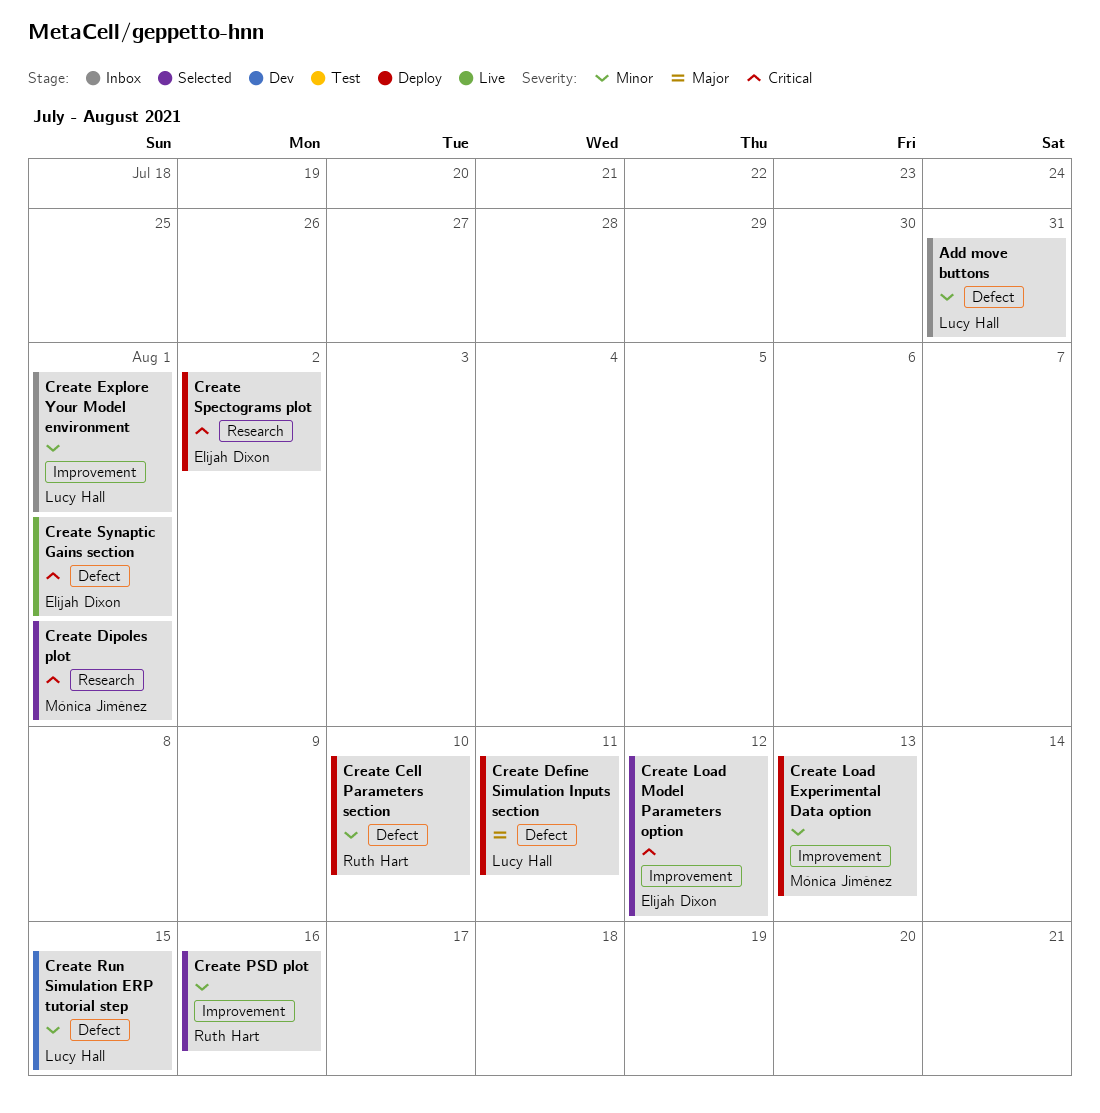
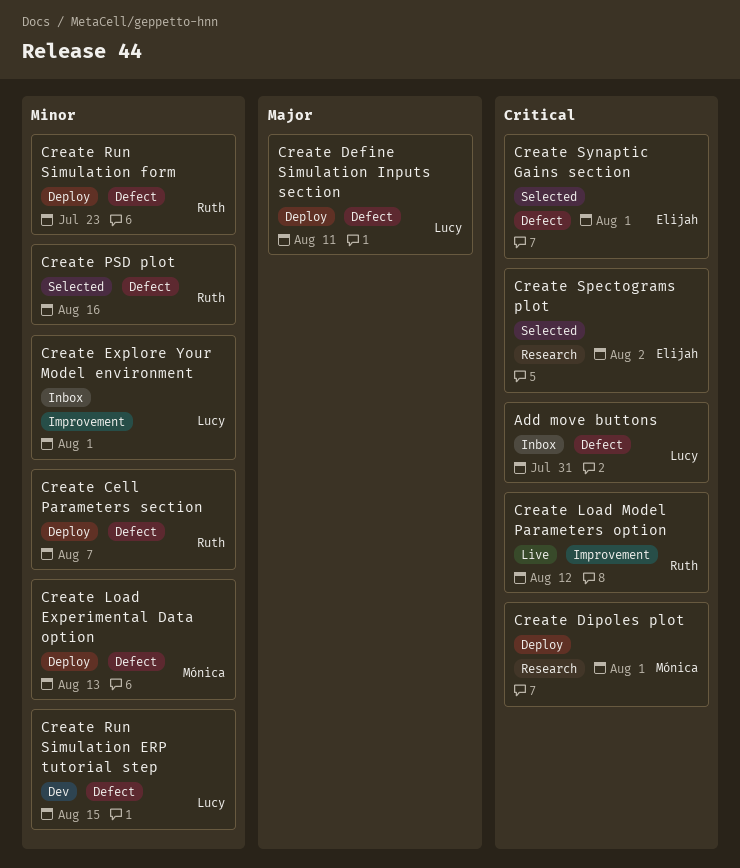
Add move buttons, priority: Minor -> Critical
Create Cell Parameters section, due: Aug 10 -> Aug 7
Create Dipoles plot, status: Selected -> Deploy
Create Load Experimental Data option, label: Improvement -> Defect
Create Load Model Parameters option, status: Selected -> Live
Create Load Model Parameters option, owner: Elijah Dixon -> Ruth Hart
Create PSD plot, label: Improvement -> Defect
Create Run Simulation form: none -> present
Create Spectograms plot, status: Deploy -> Selected
Create Synaptic Gains section, status: Live -> Selected

